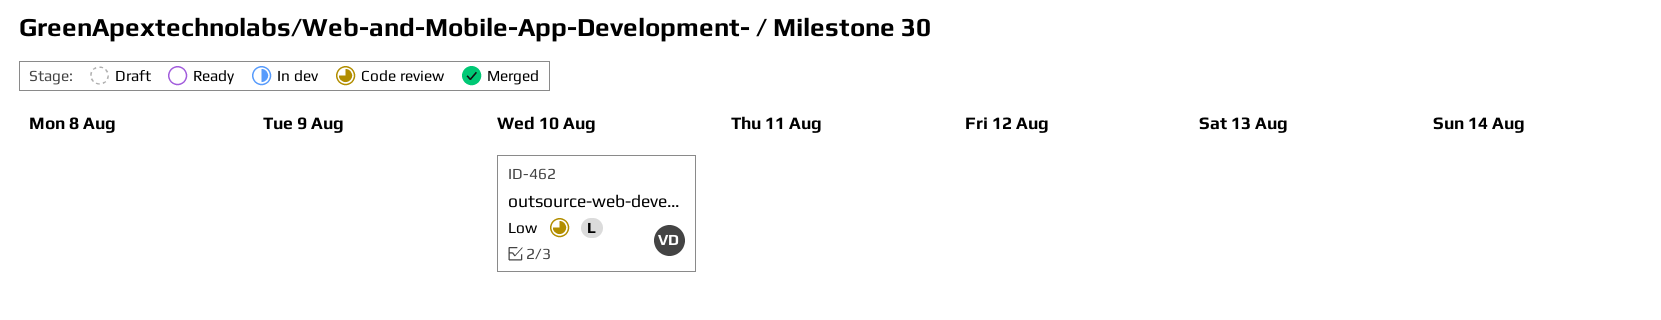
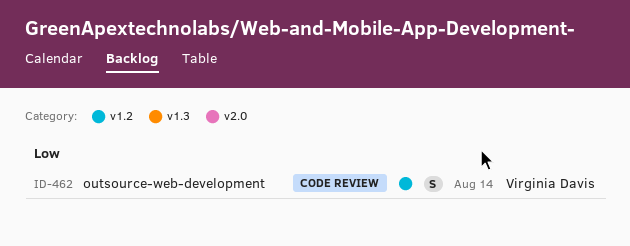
ID-462, estimate: L -> S
ID-462, due: Aug 10 -> Aug 14

